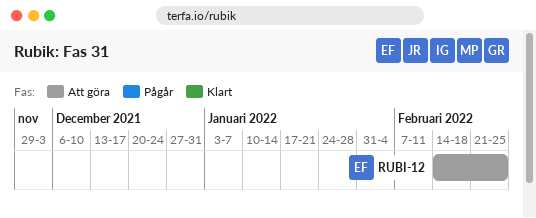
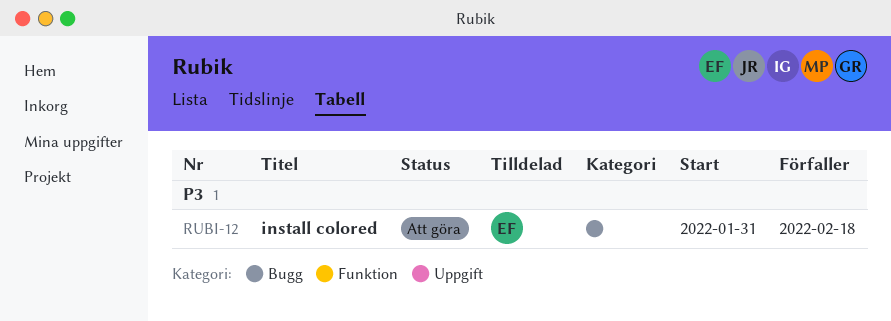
RUBI-12, start: Feb 14 -> Jan 31
RUBI-12, due: Feb 25 -> Feb 18

